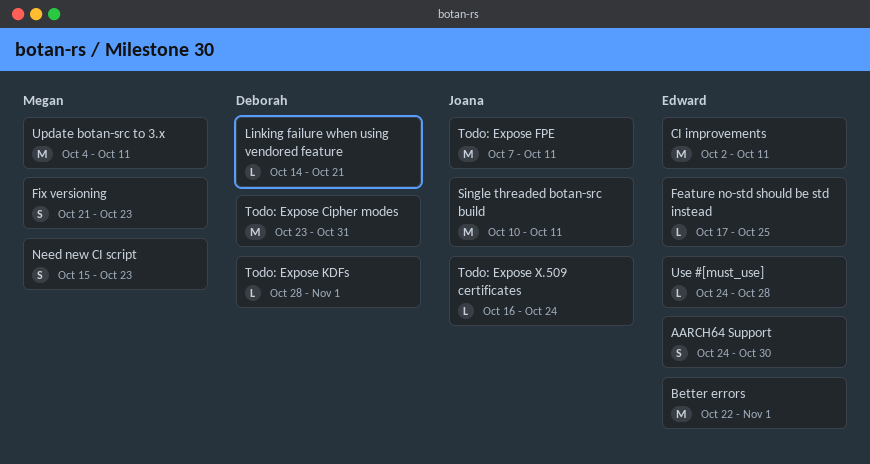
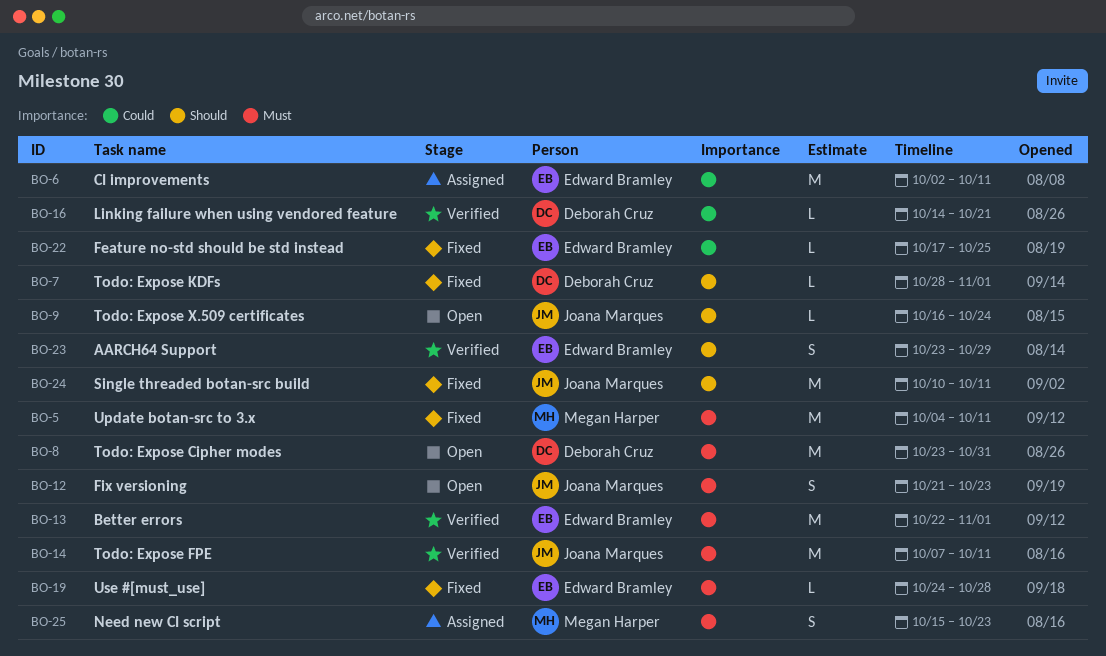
AARCH64 Support, start: Oct 24 -> Oct 23
AARCH64 Support, due: Oct 30 -> Oct 29
Fix versioning, owner: Megan Harper -> Joana Marques

